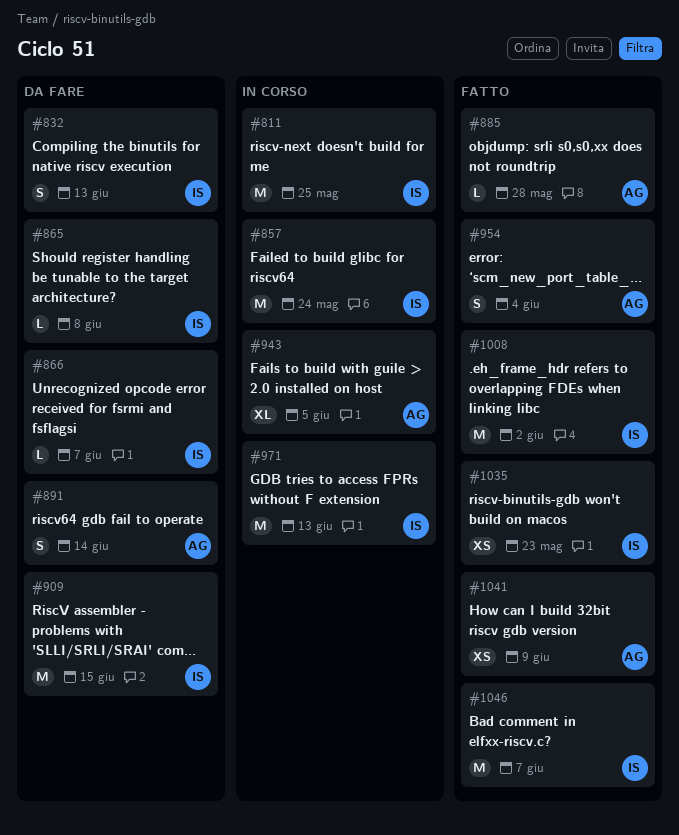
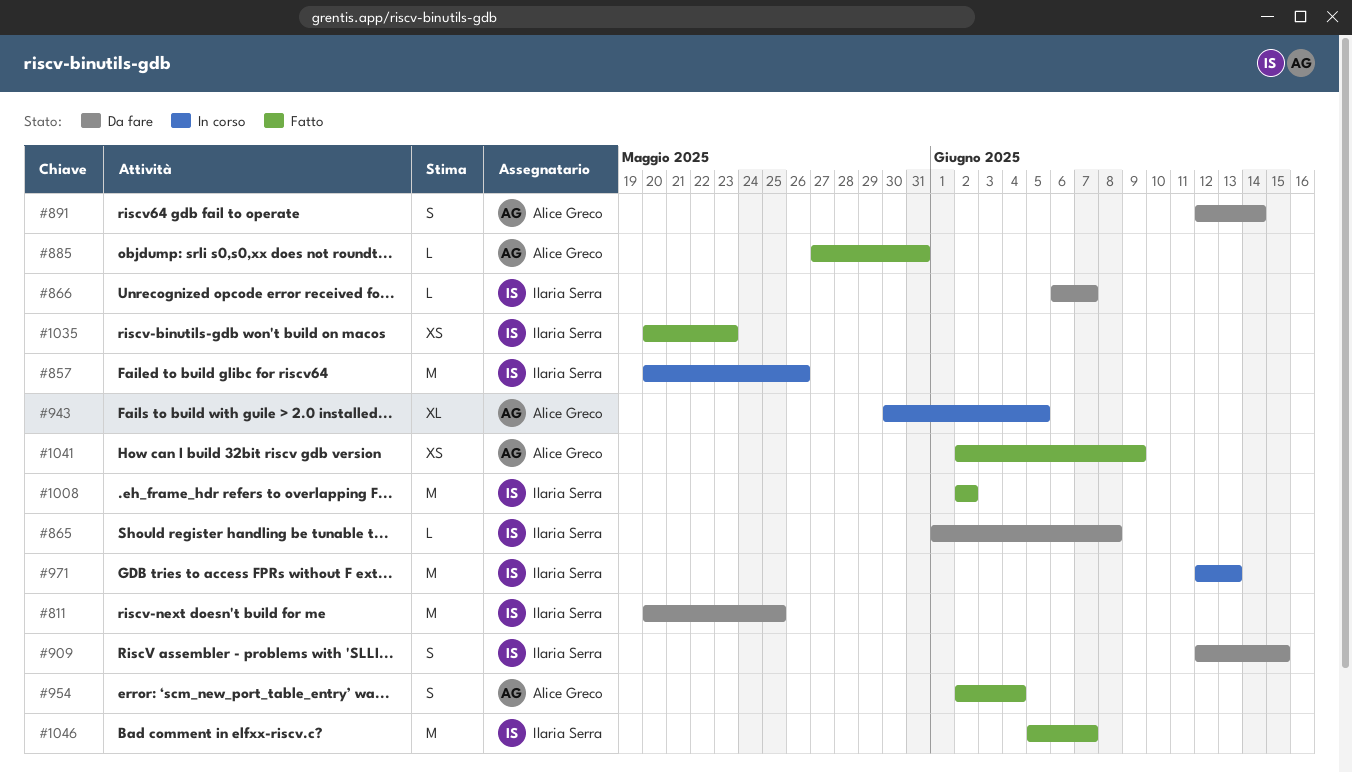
#811, status: In corso -> Da fare
#832: present -> none
#857, due: May 24 -> May 26
#885, due: May 28 -> May 31
#909, estimate: M -> S

